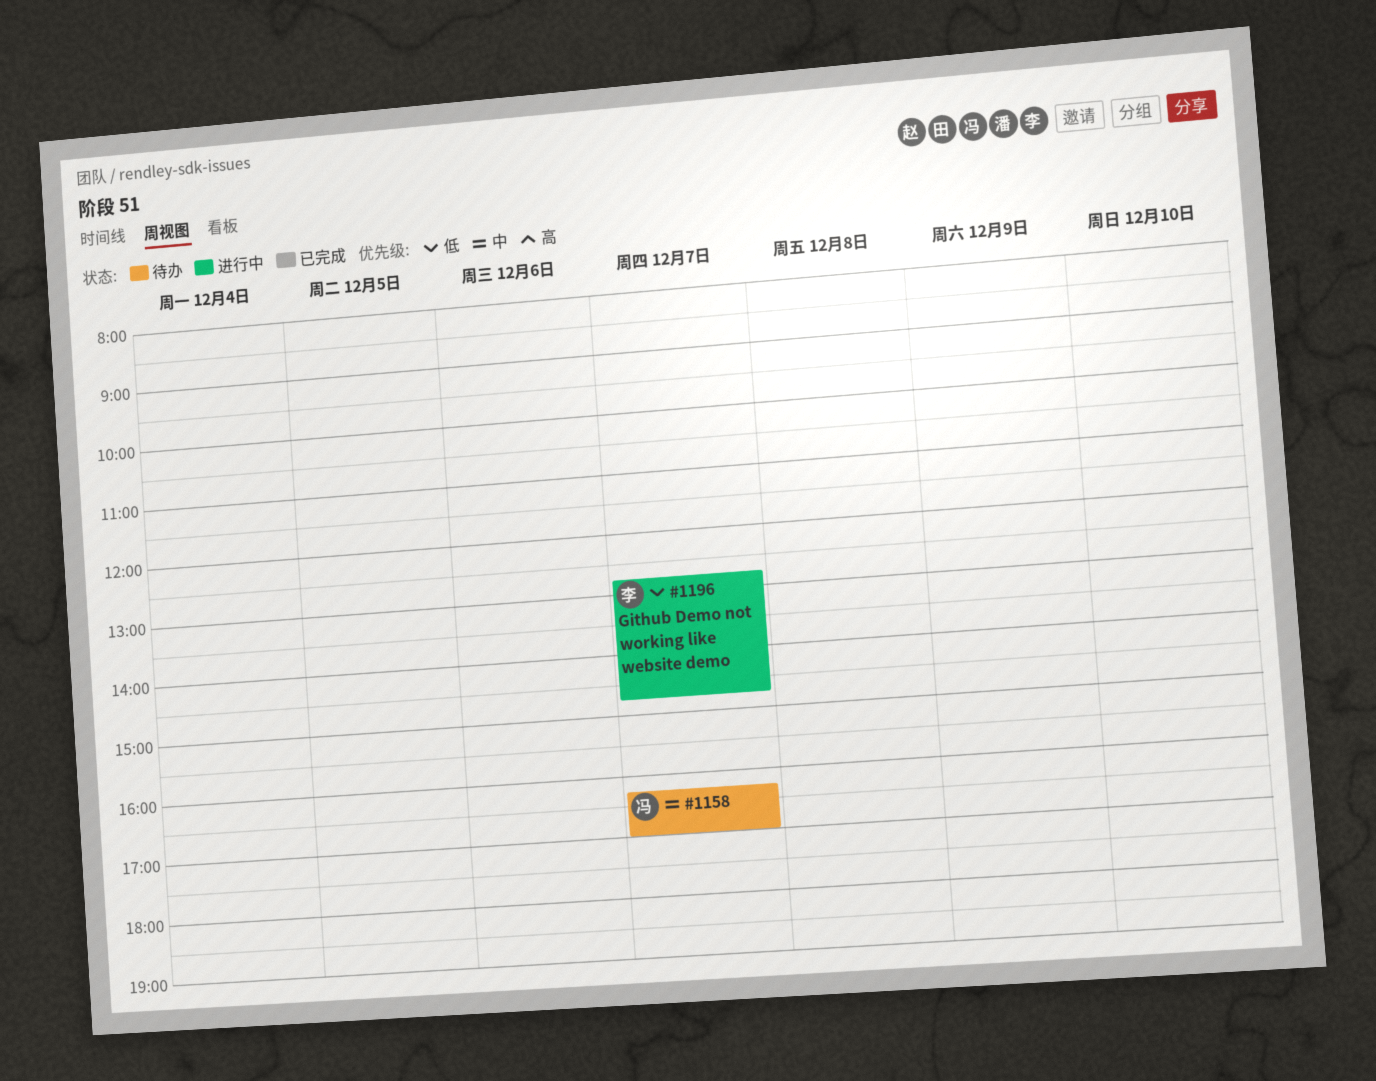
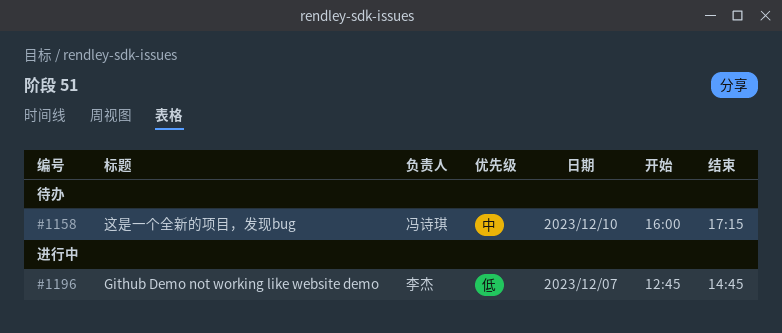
#1158, day: Dec 7 -> Dec 10
#1158, begins: 16:15 -> 16:00
#1158, ends: 17:00 -> 17:15

